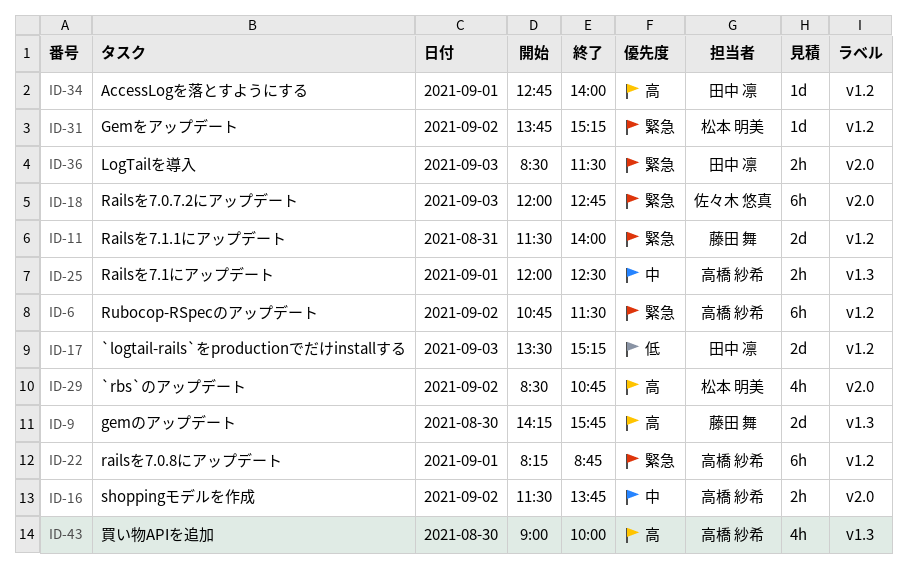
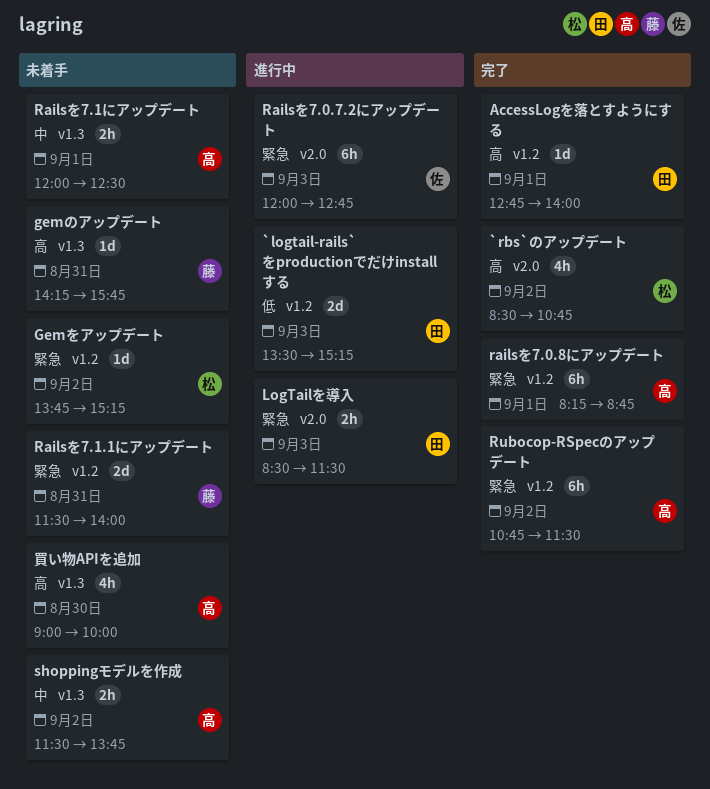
gemのアップデート, estimate: 2d -> 1d
gemのアップデート, day: Aug 30 -> Aug 31
shoppingモデルを作成, label: v2.0 -> v1.3

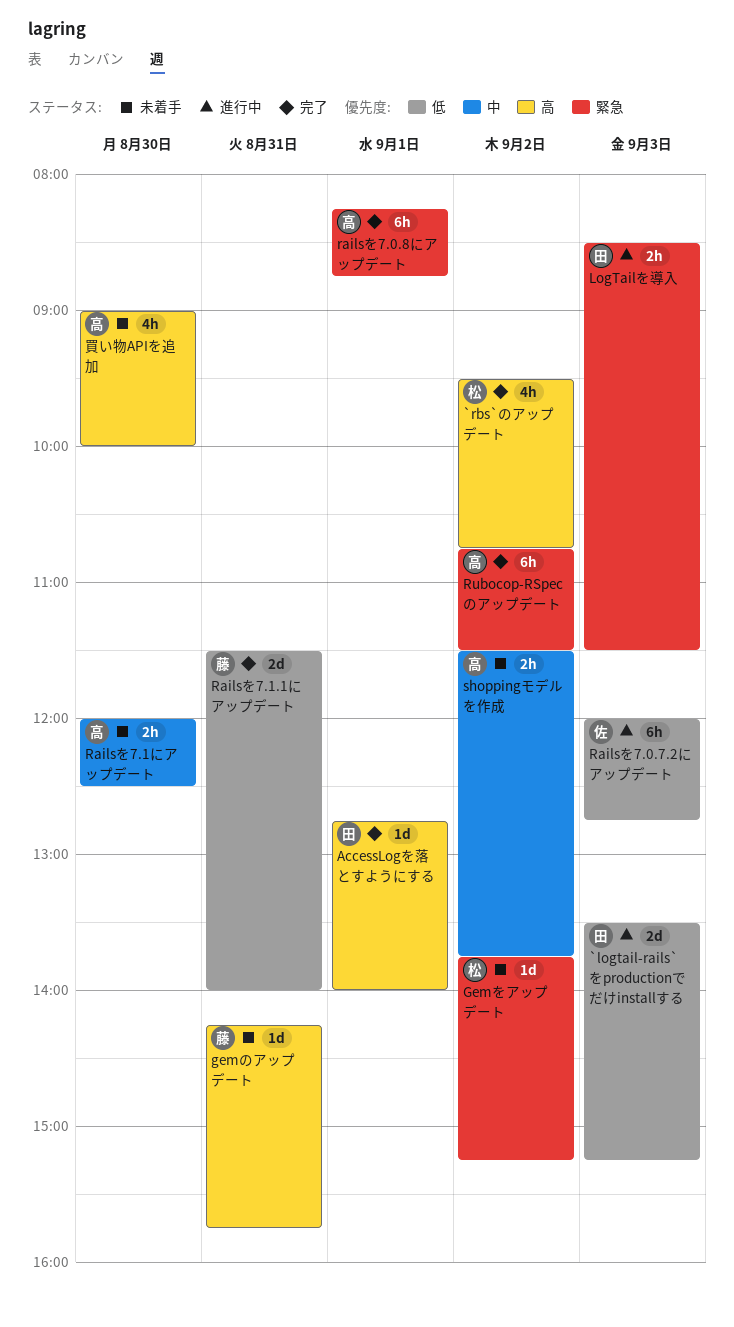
`rbs`のアップデート, begins: 08:30 -> 09:30
Railsを7.0.7.2にアップデート, priority: 緊急 -> 低
Railsを7.1.1にアップデート, status: 未着手 -> 完了
Railsを7.1.1にアップデート, priority: 緊急 -> 低
Railsを7.1にアップデート, day: Sep 1 -> Aug 30

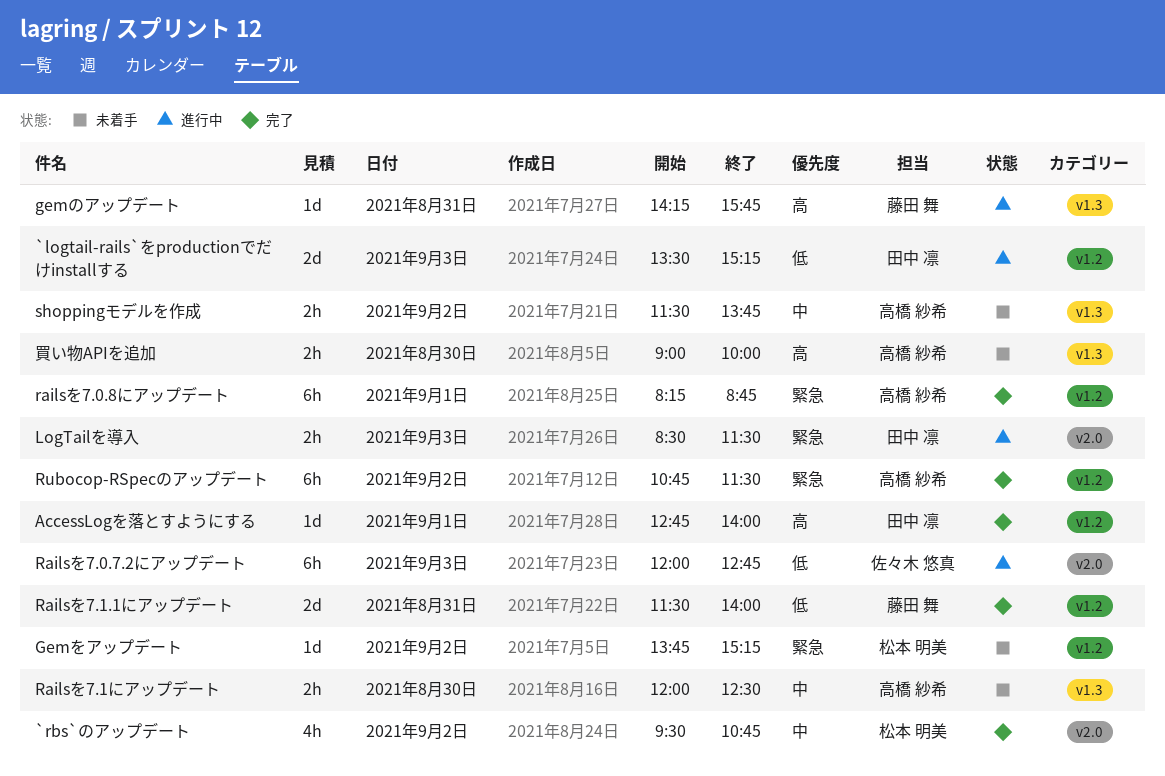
`rbs`のアップデート, priority: 高 -> 中
gemのアップデート, status: 未着手 -> 進行中
買い物APIを追加, estimate: 4h -> 2h

